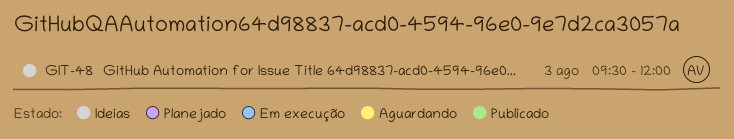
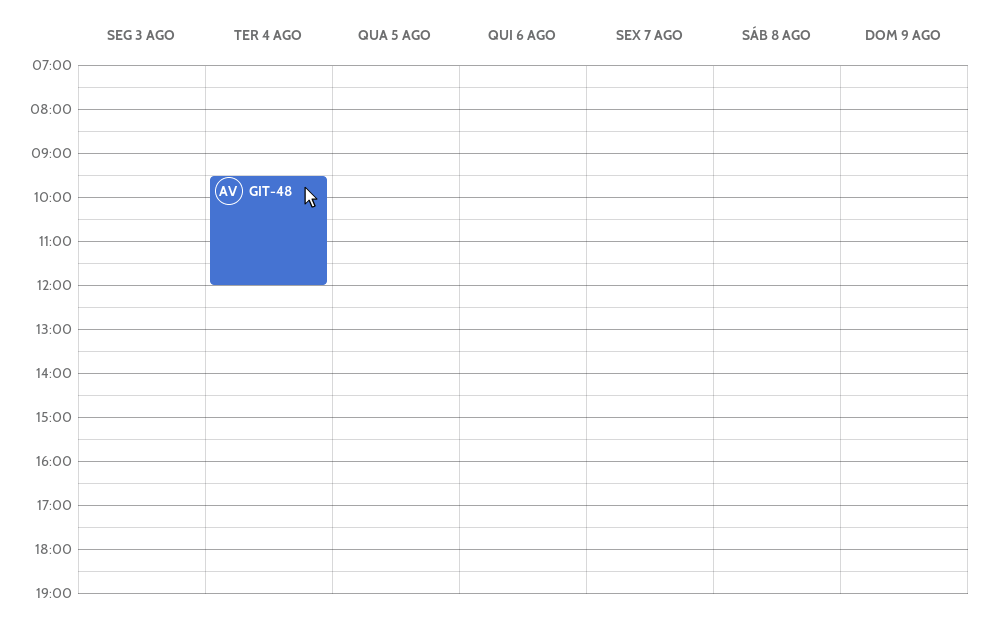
GIT-48, day: Aug 3 -> Aug 4

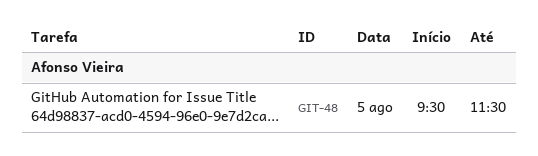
GIT-48, day: Aug 4 -> Aug 5
GIT-48, ends: 12:00 -> 11:30

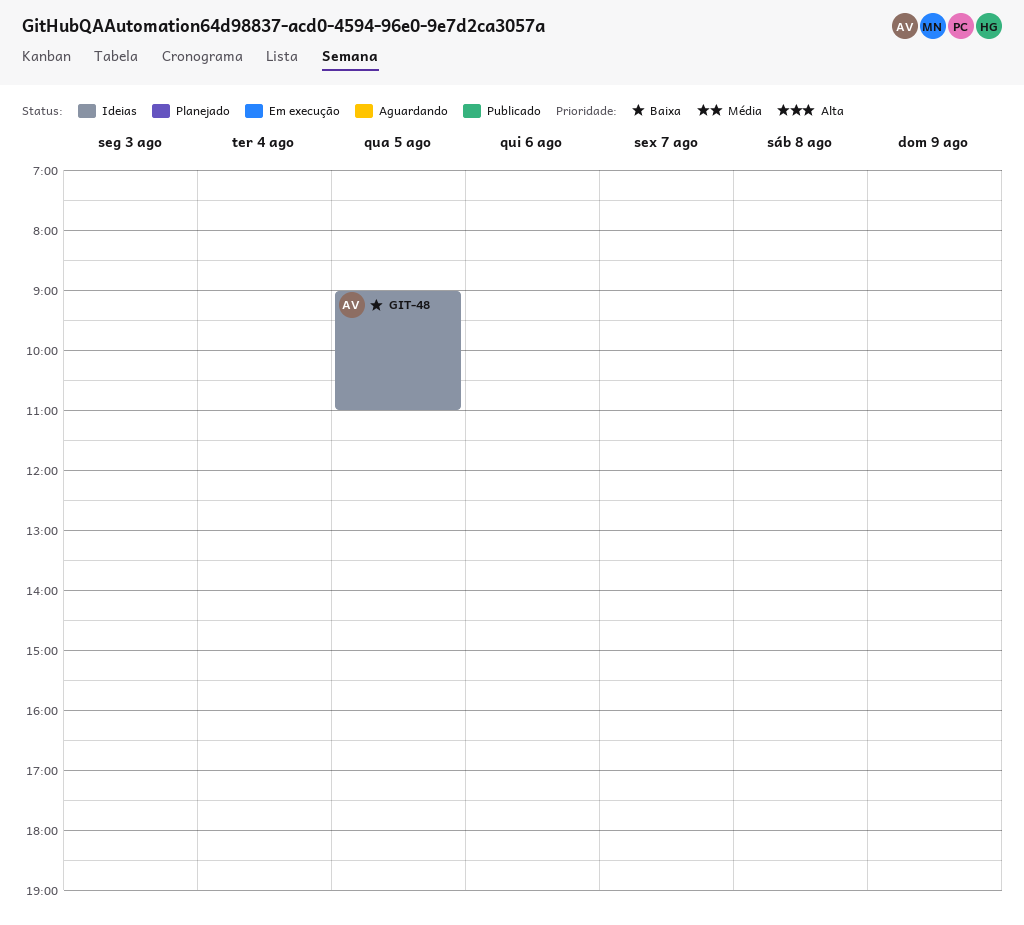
GIT-48, begins: 09:30 -> 09:00
GIT-48, ends: 11:30 -> 11:00

